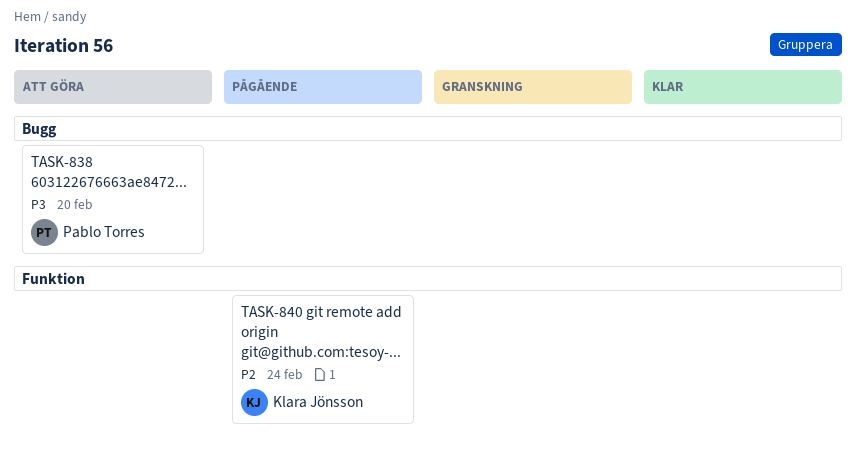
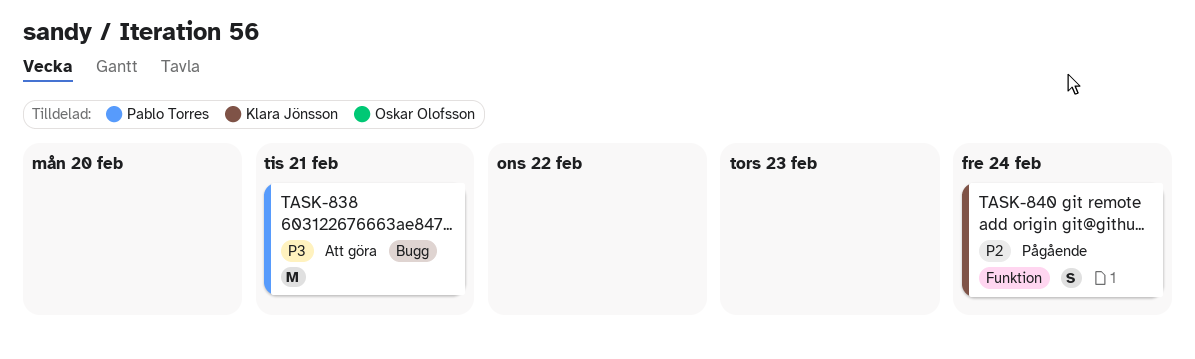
TASK-838, due: Feb 20 -> Feb 21

